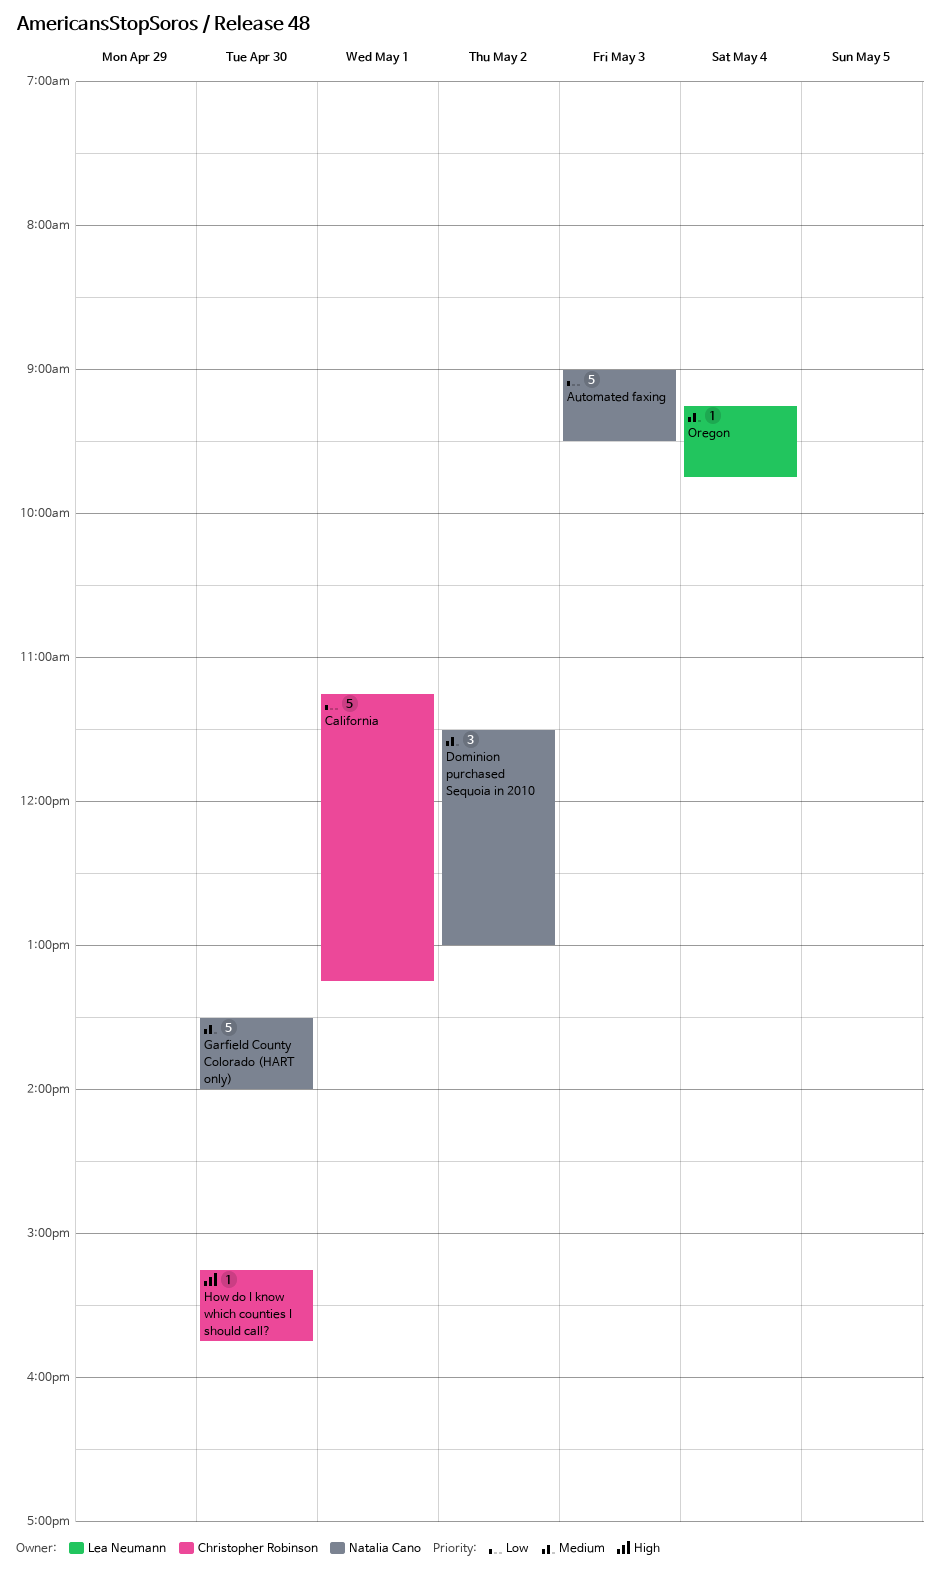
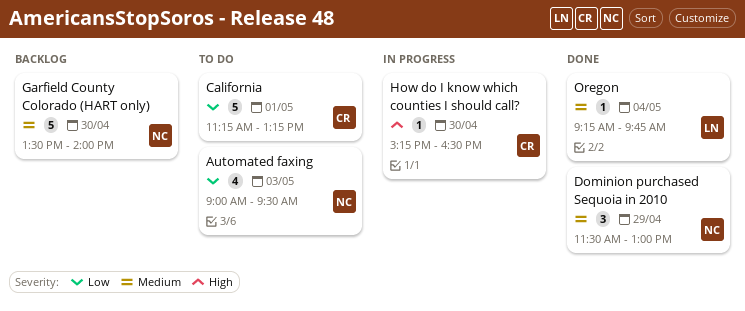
Automated faxing, estimate: 5 -> 4
Dominion purchased Sequoia in 2010, day: May 2 -> Apr 29
How do I know which counties I should call?, ends: 15:45 -> 16:30

